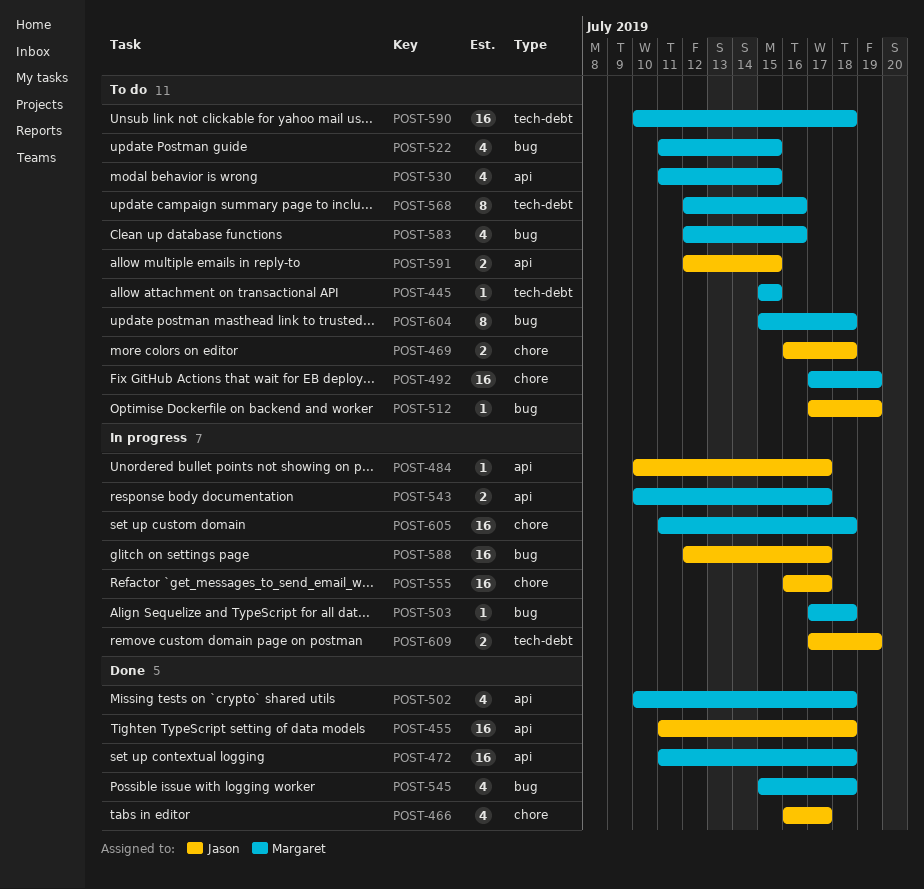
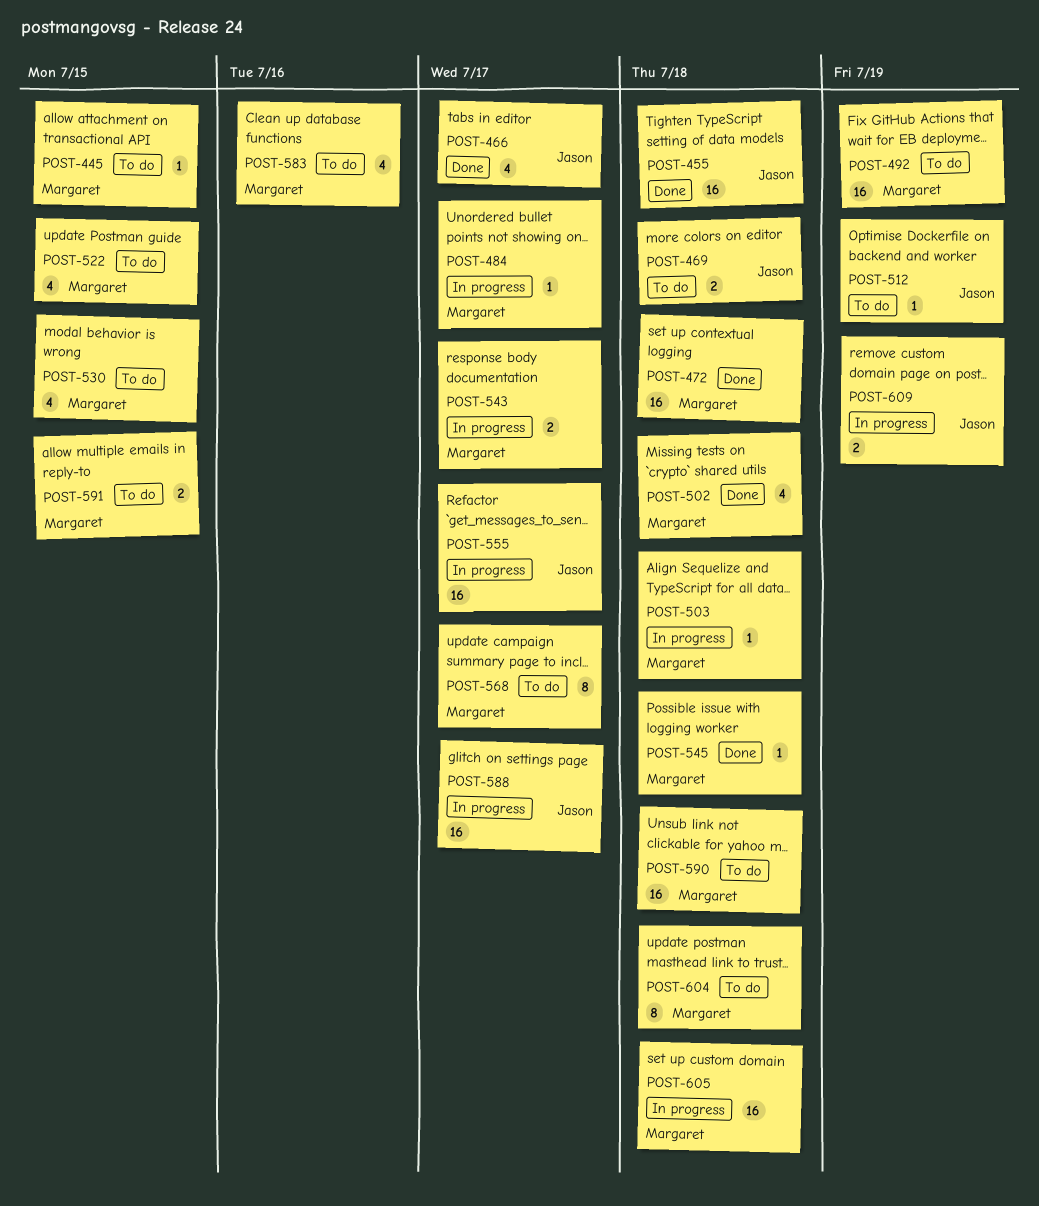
POST-484, owner: Jason -> Margaret
POST-545, estimate: 4 -> 1
POST-568, due: Jul 16 -> Jul 17
POST-591, owner: Jason -> Margaret

